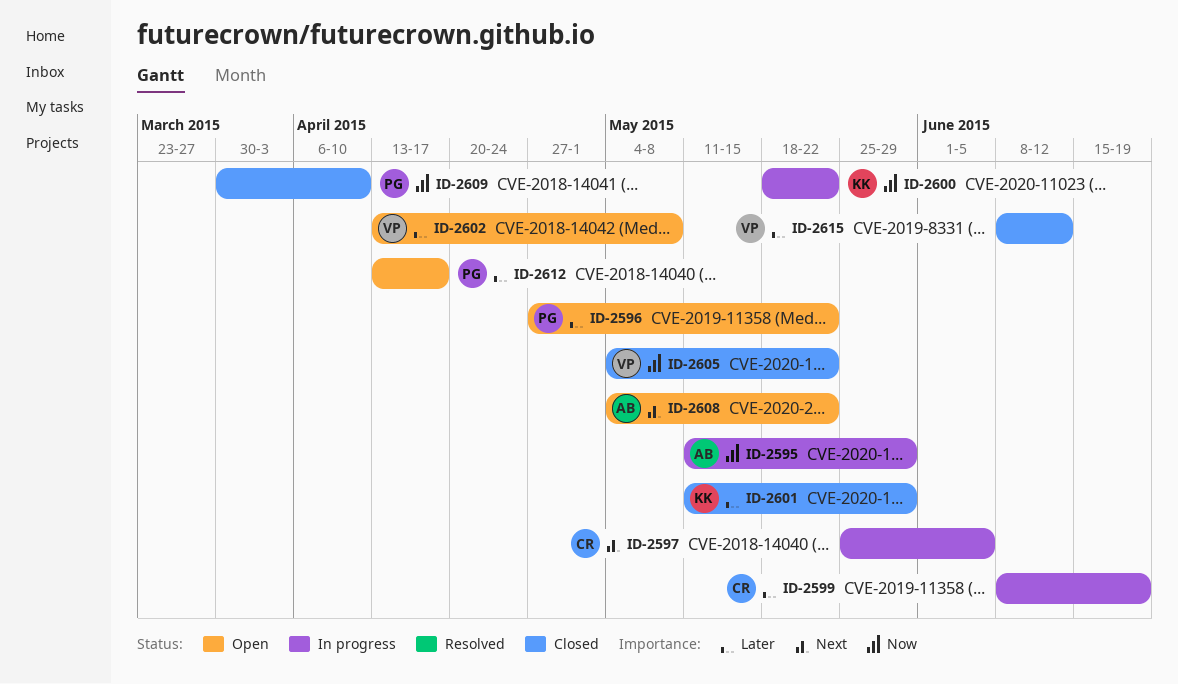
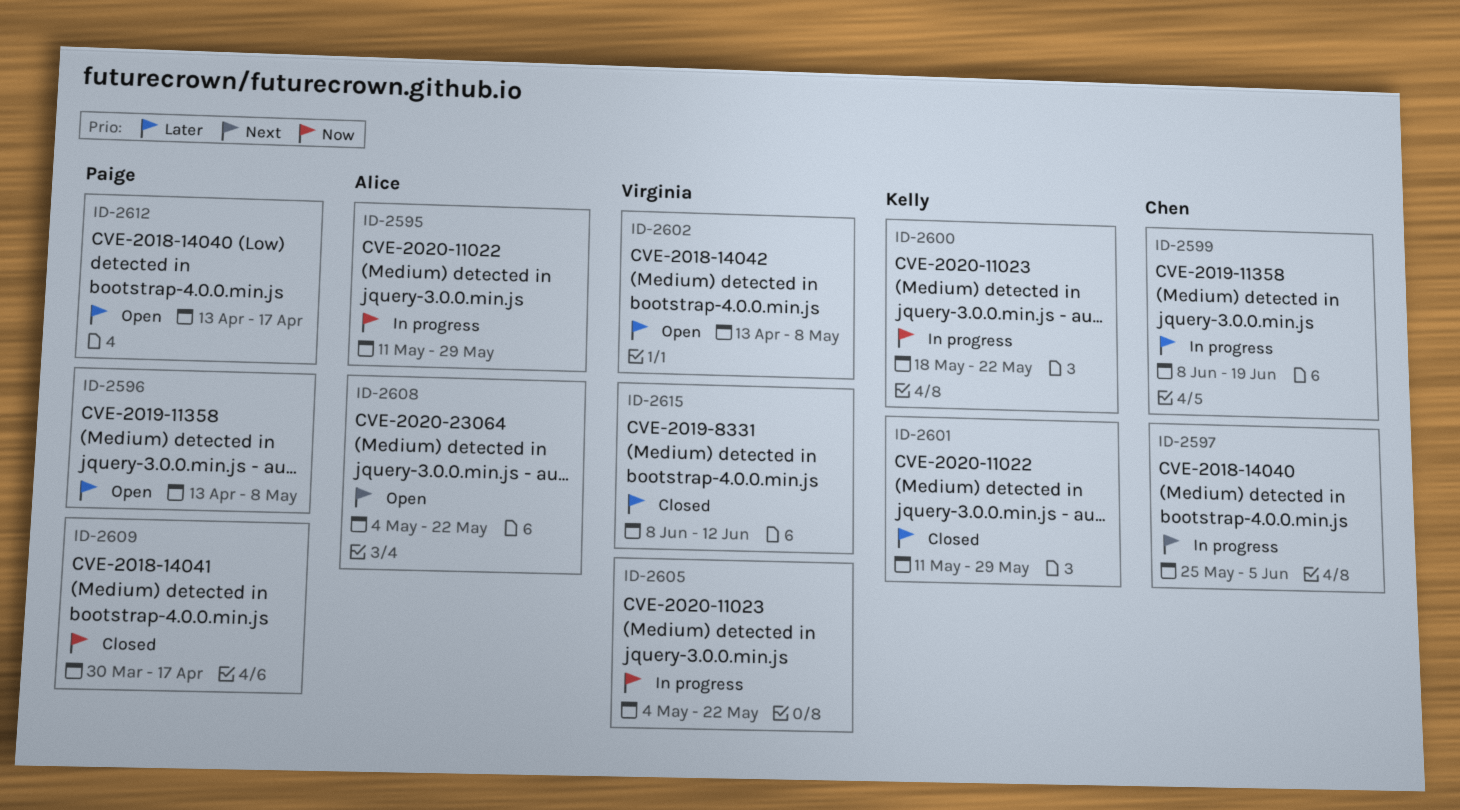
ID-2596, start: Apr 27 -> Apr 13
ID-2596, due: May 22 -> May 8
ID-2605, status: Closed -> In progress
ID-2609, due: Apr 10 -> Apr 17

